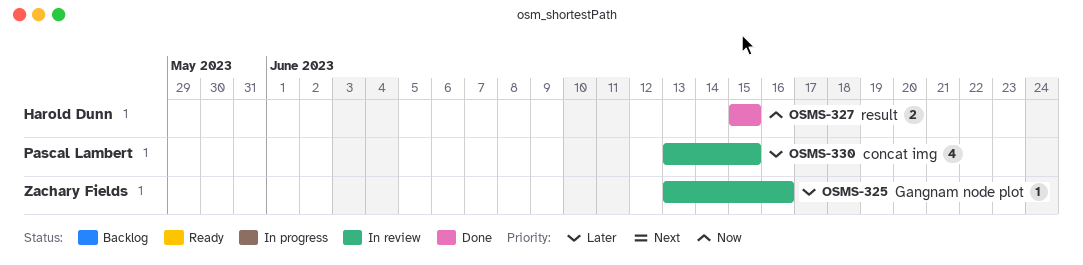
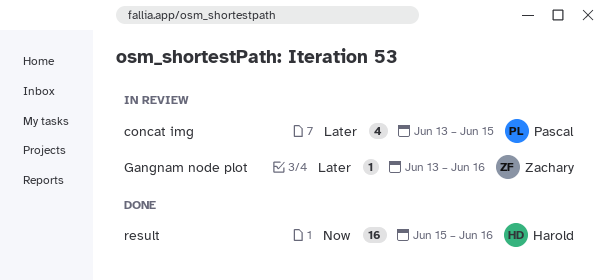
result, estimate: 2 -> 16
result, due: Jun 15 -> Jun 16

